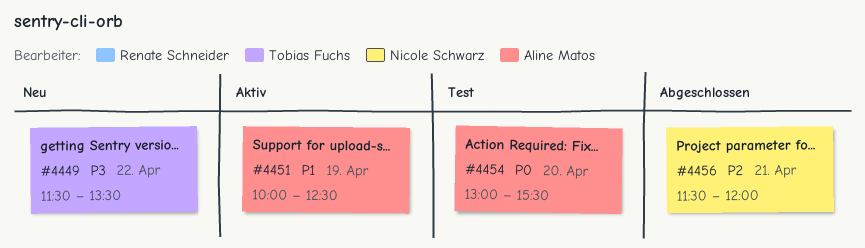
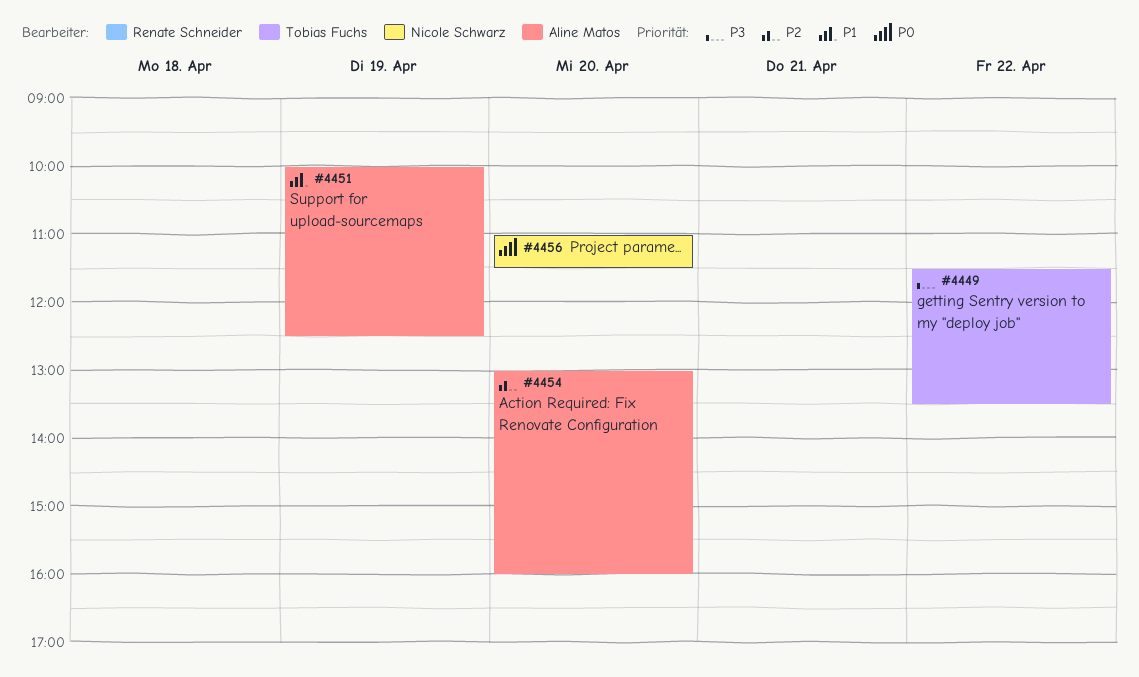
#4454, priority: P0 -> P2
#4454, ends: 15:30 -> 16:00
#4456, priority: P2 -> P0
#4456, day: Apr 21 -> Apr 20
#4456, begins: 11:30 -> 11:00
#4456, ends: 12:00 -> 11:30

